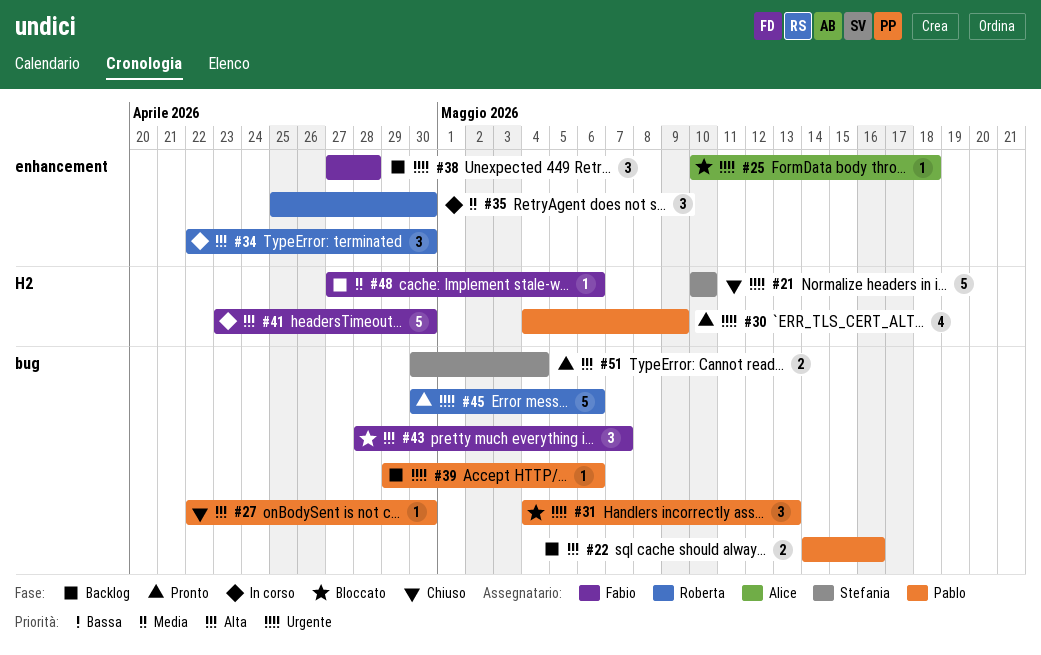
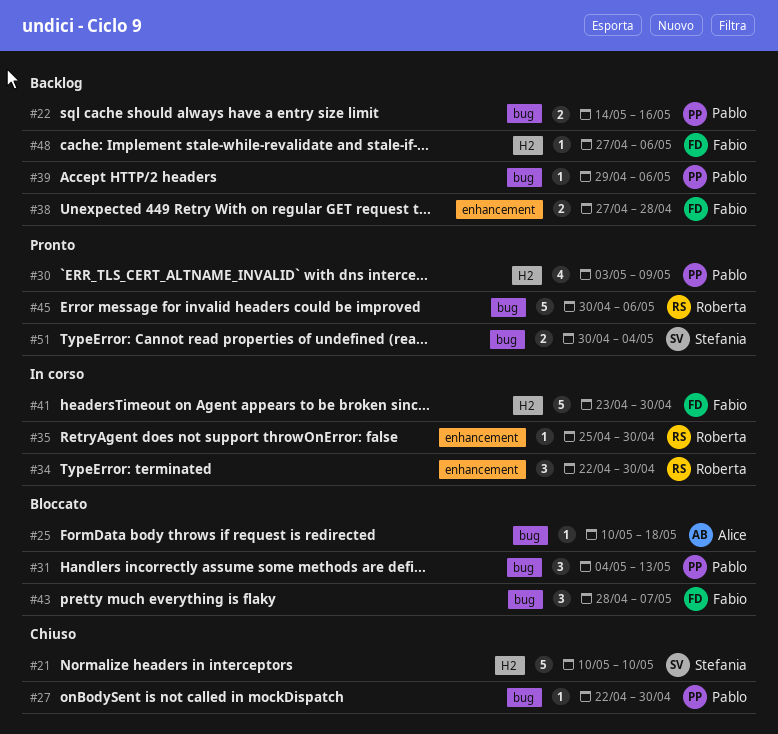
#25, label: enhancement -> bug
#30, start: May 4 -> May 3
#35, estimate: 3 -> 1
#38, estimate: 3 -> 2

